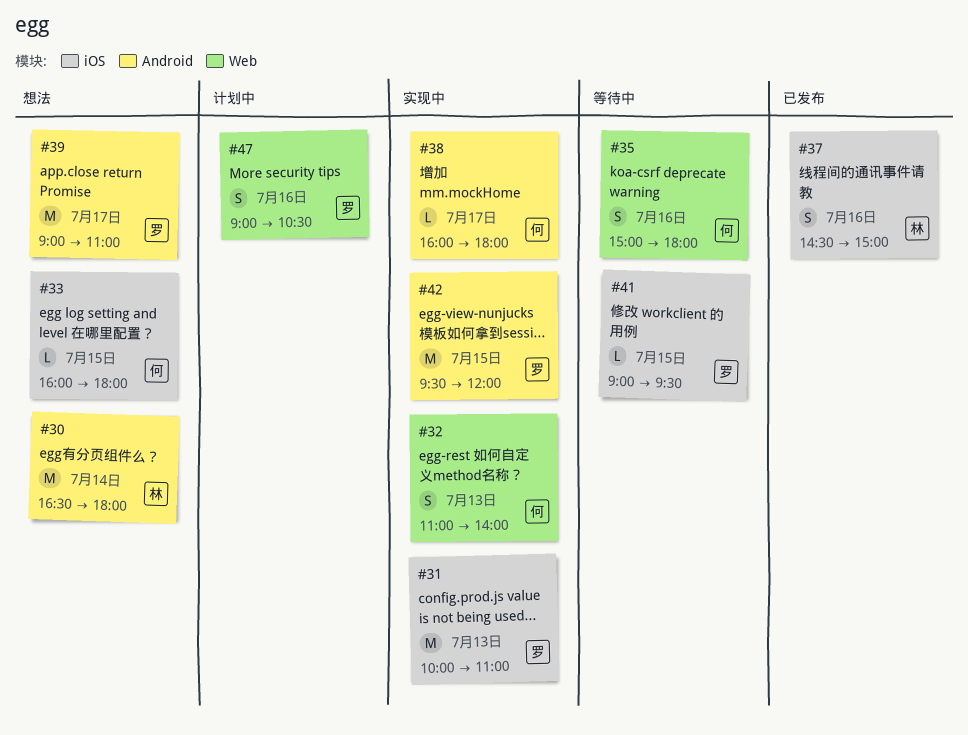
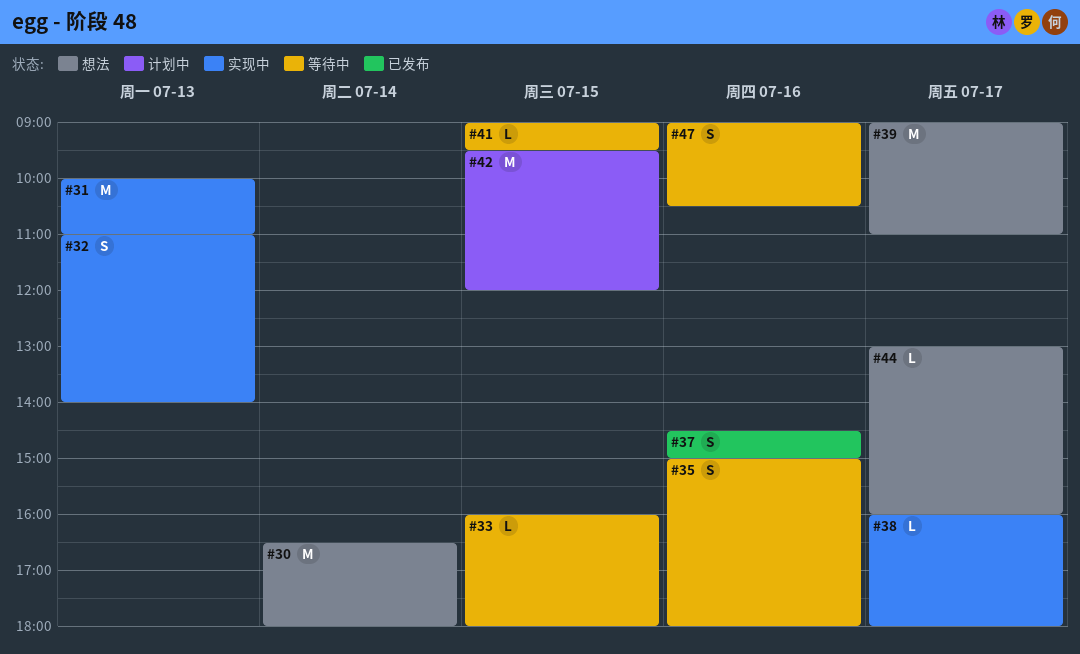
#33, status: 想法 -> 等待中
#42, status: 实现中 -> 计划中
#44: none -> present
#47, status: 计划中 -> 等待中

